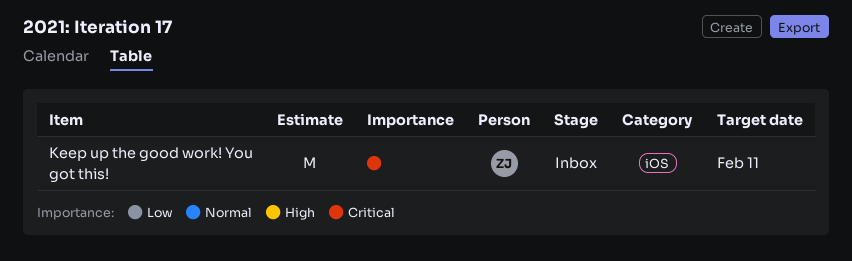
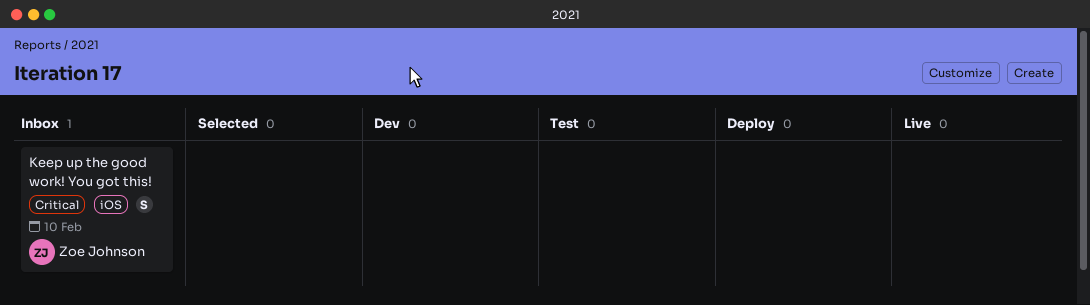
Keep up the good work! You got this!, estimate: M -> S
Keep up the good work! You got this!, due: Feb 11 -> Feb 10

